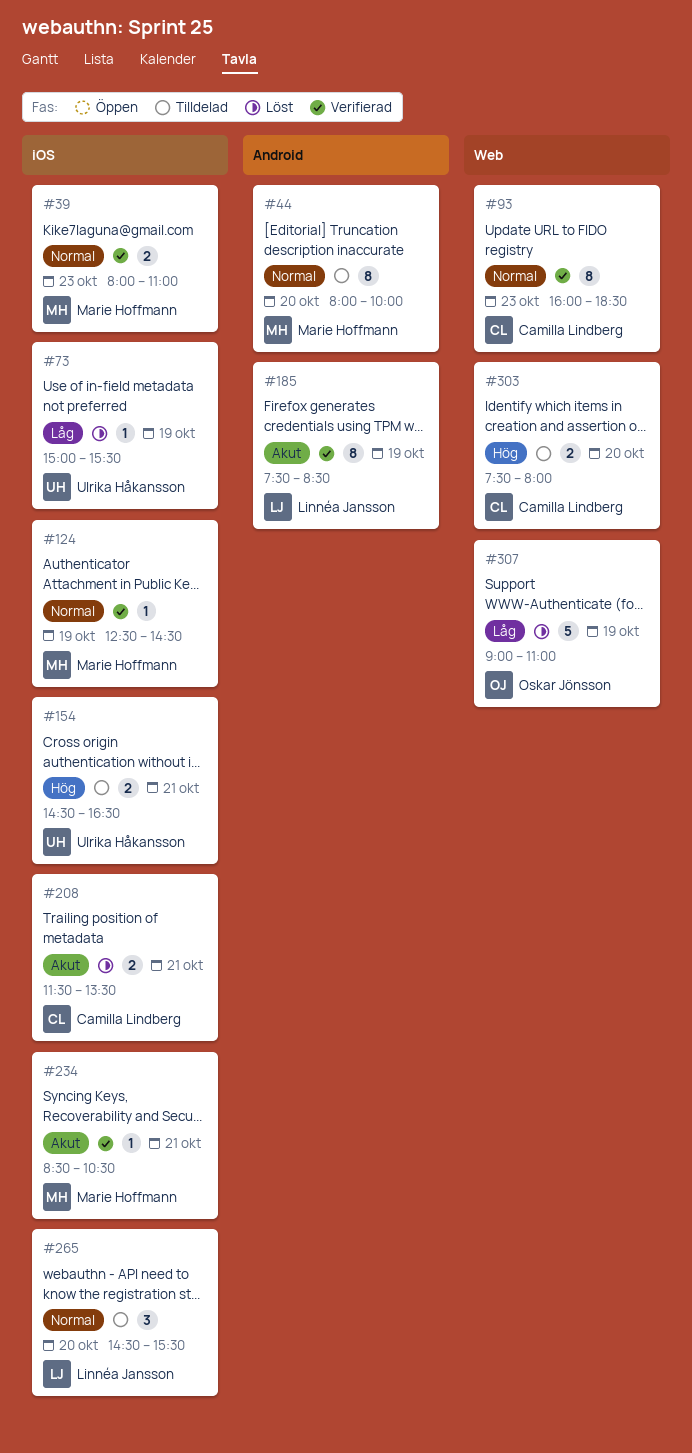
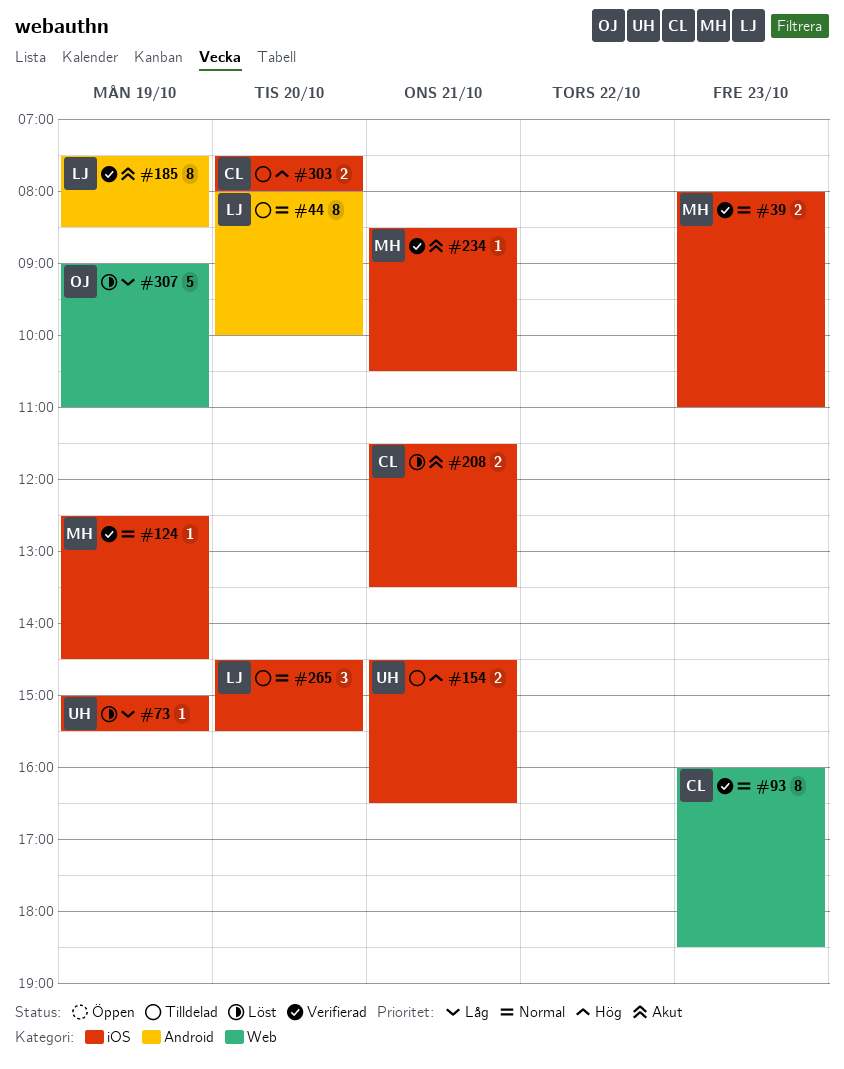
#44, owner: Marie Hoffmann -> Linnéa Jansson
#303, label: Web -> iOS

